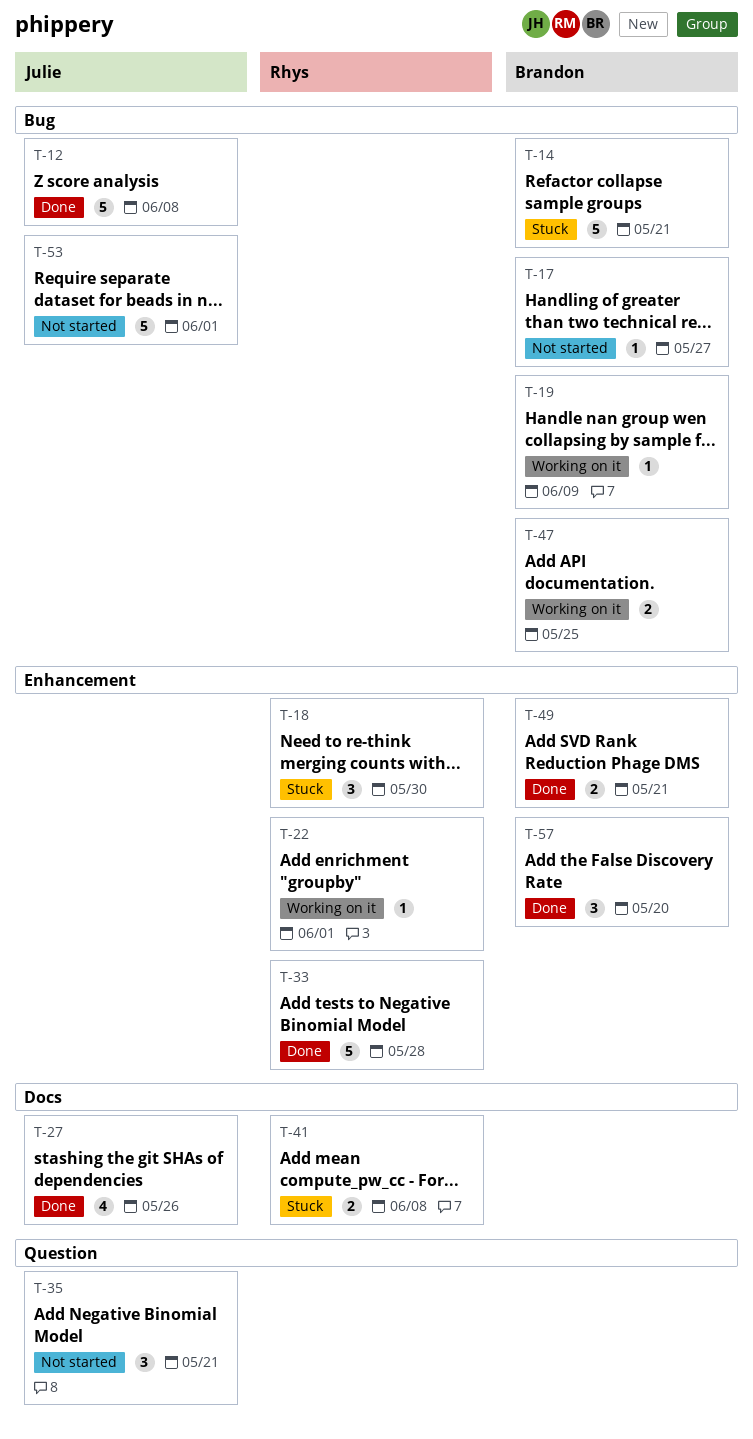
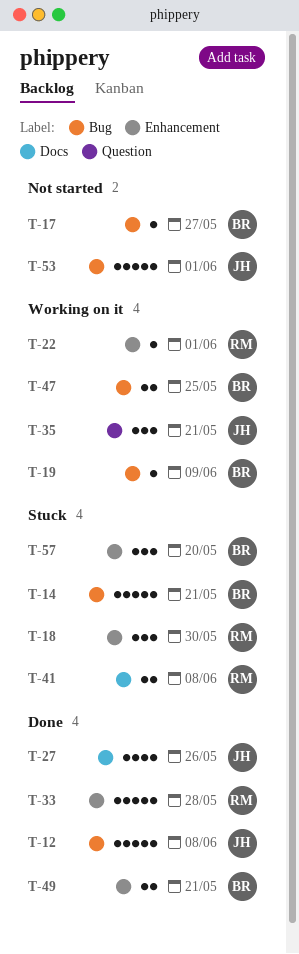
T-35, status: Not started -> Working on it
T-57, status: Done -> Stuck

